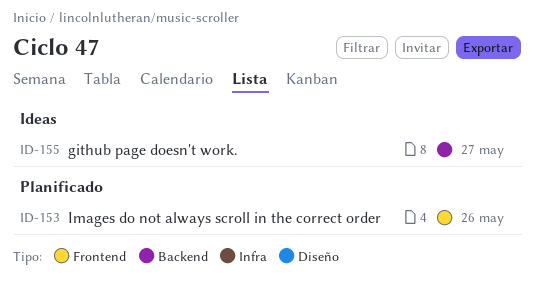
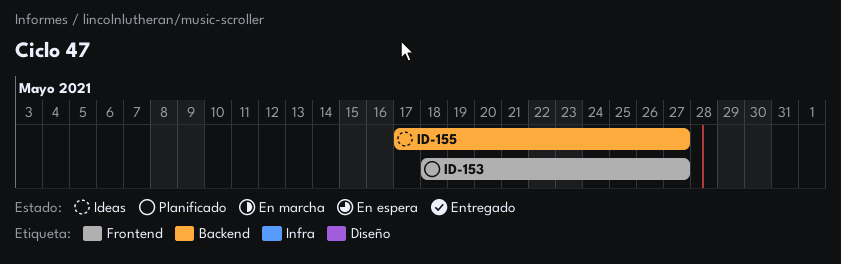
ID-153, due: May 26 -> May 27

